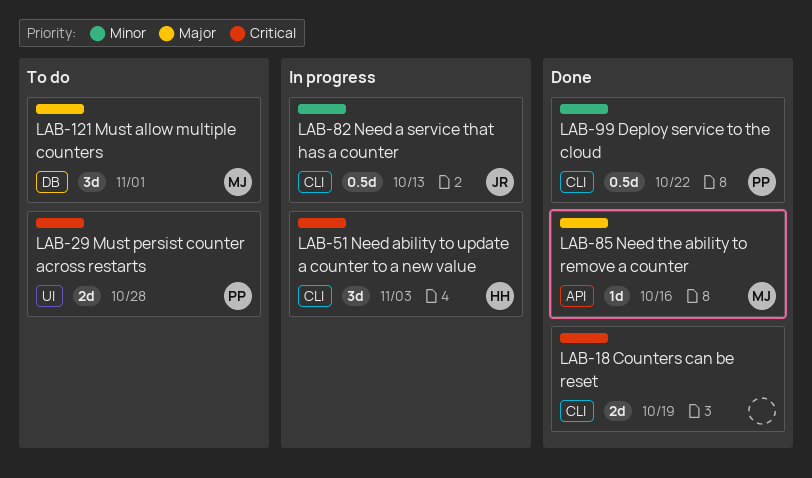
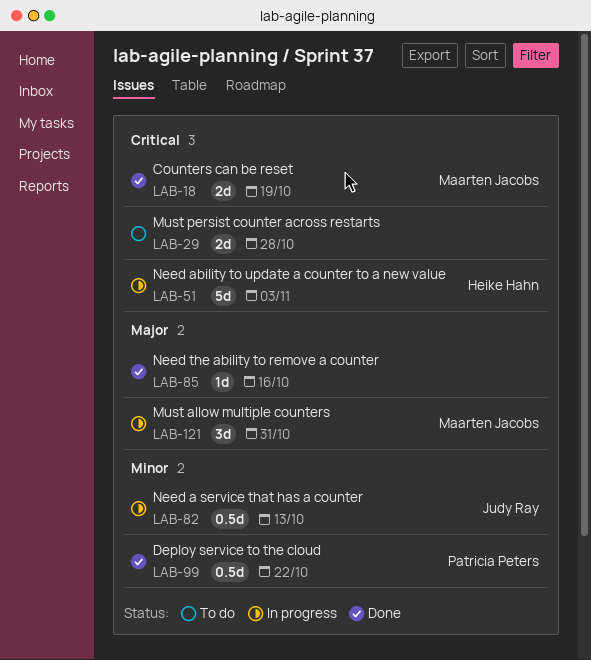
LAB-18, owner: none -> Maarten Jacobs
LAB-29, owner: Patricia Peters -> none
LAB-51, estimate: 3d -> 5d
LAB-85, owner: Maarten Jacobs -> none
LAB-121, status: To do -> In progress
LAB-121, due: Nov 1 -> Oct 31

